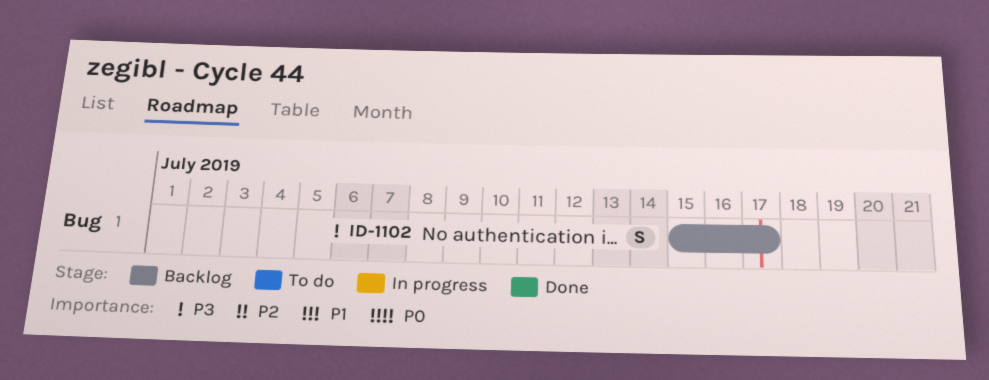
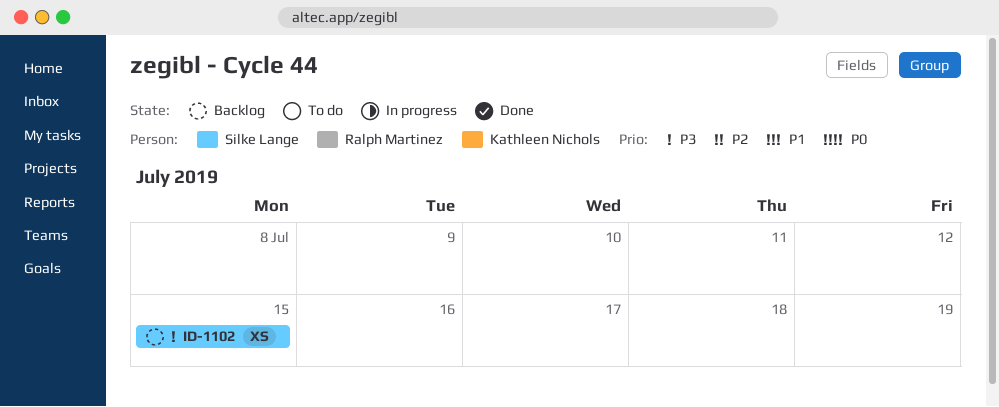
ID-1102, estimate: S -> XS
ID-1102, due: Jul 17 -> Jul 15

